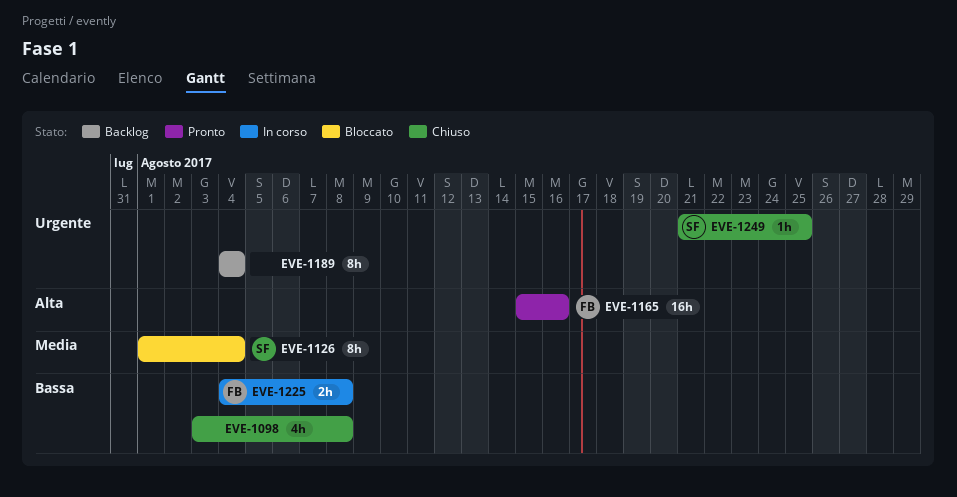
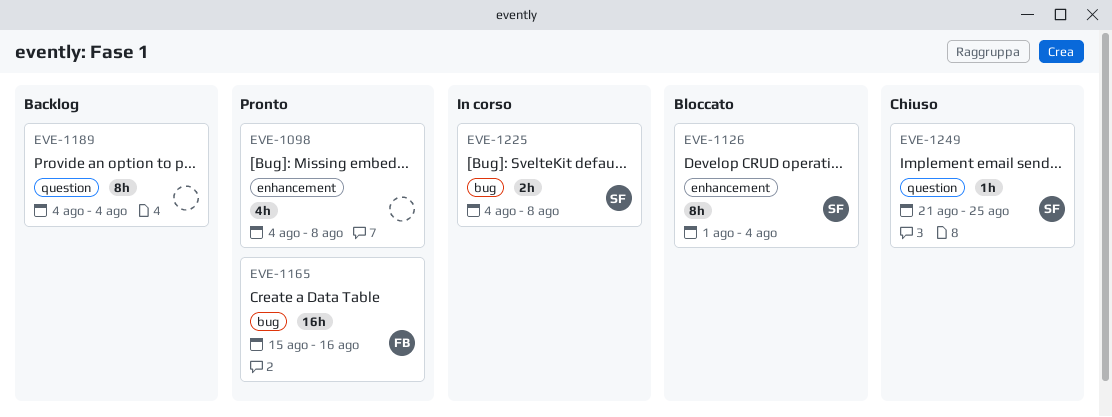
EVE-1098, status: Chiuso -> Pronto
EVE-1098, start: Aug 3 -> Aug 4
EVE-1225, owner: FB -> SF

